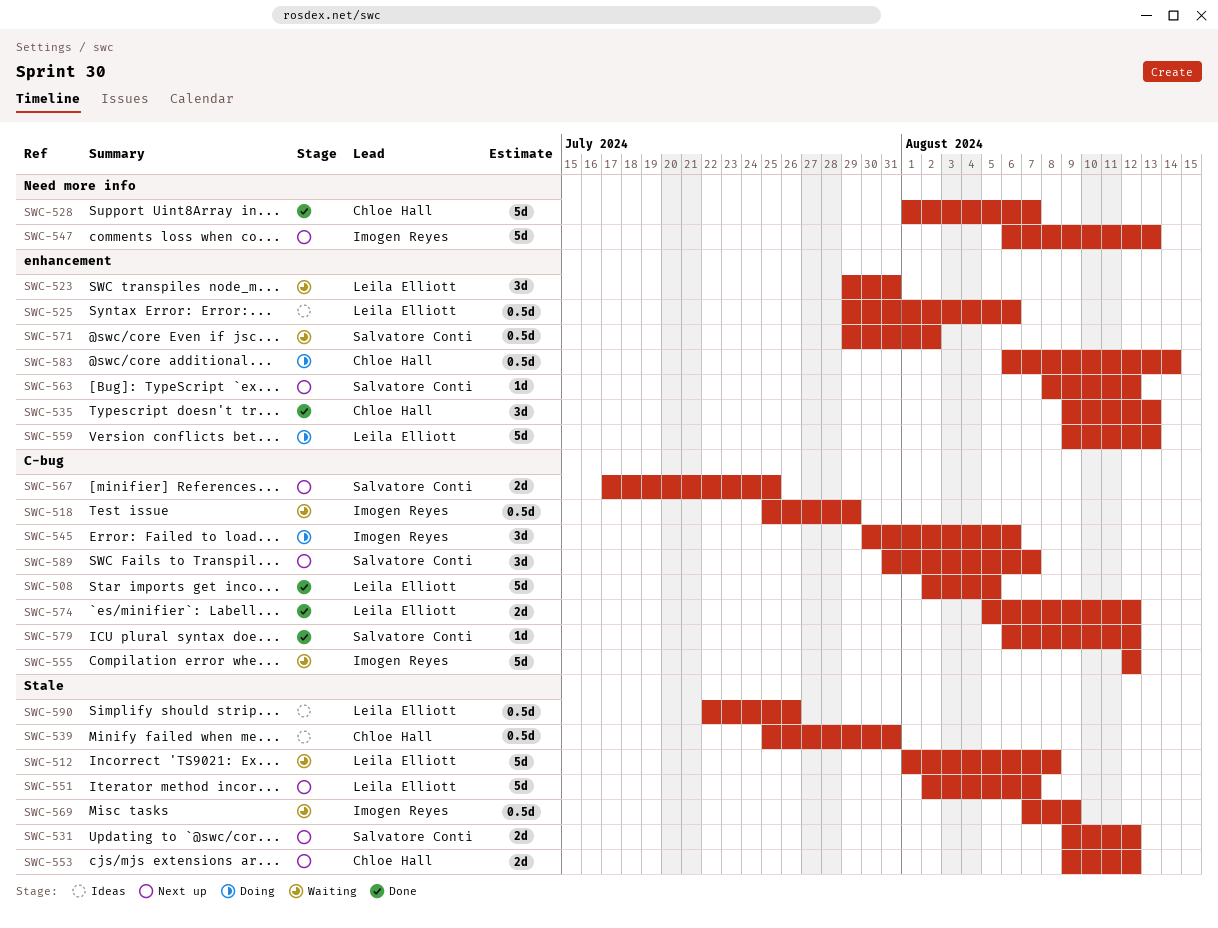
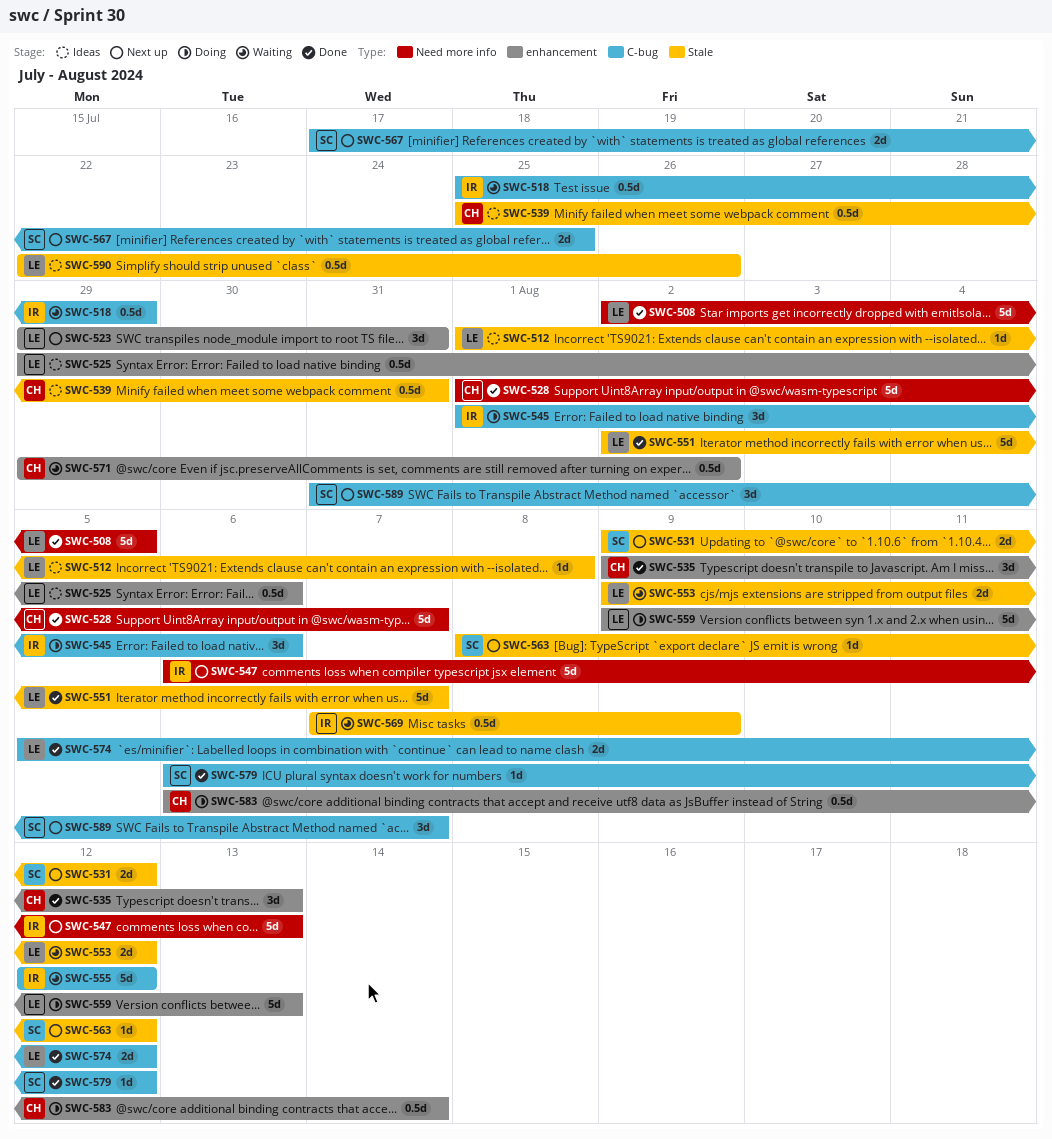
SWC-508, label: C-bug -> Need more info
SWC-512, status: Waiting -> Ideas
SWC-512, estimate: 5d -> 1d
SWC-523, status: Waiting -> Next up
SWC-545, start: Jul 30 -> Aug 1
SWC-551, status: Next up -> Done
SWC-553, status: Next up -> Waiting
SWC-553, owner: Chloe Hall -> Leila Elliott
SWC-563, label: enhancement -> Stale
SWC-571, owner: Salvatore Conti -> Chloe Hall

